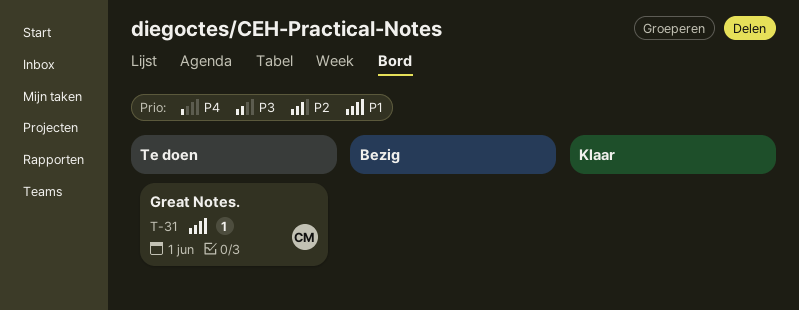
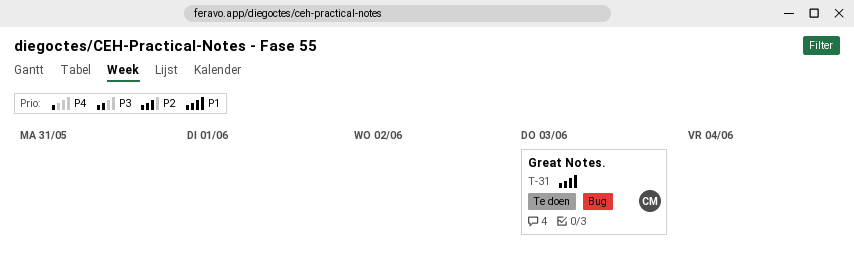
T-31, due: Jun 1 -> Jun 3

